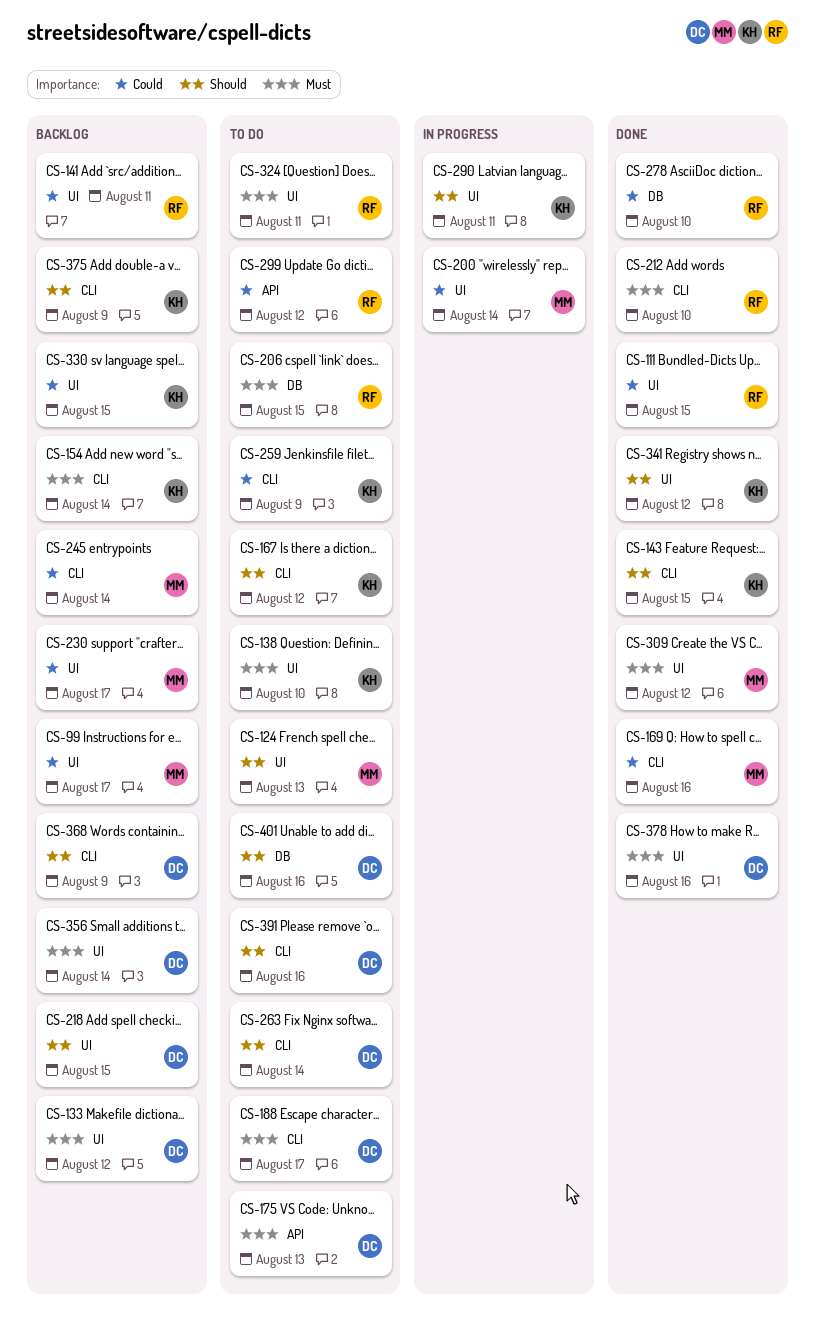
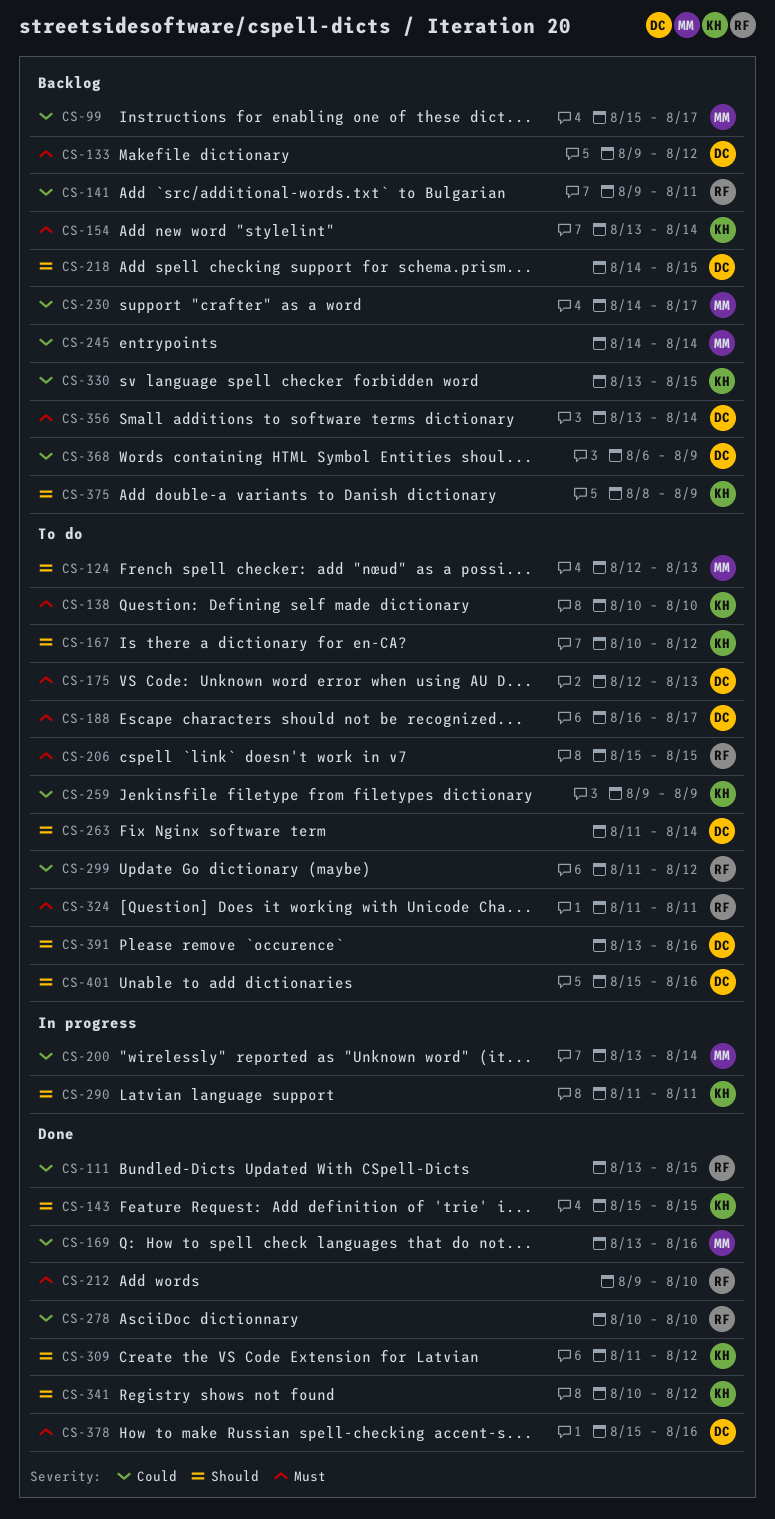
CS-309, owner: MM -> KH
CS-309, priority: Must -> Should
CS-368, priority: Should -> Could

